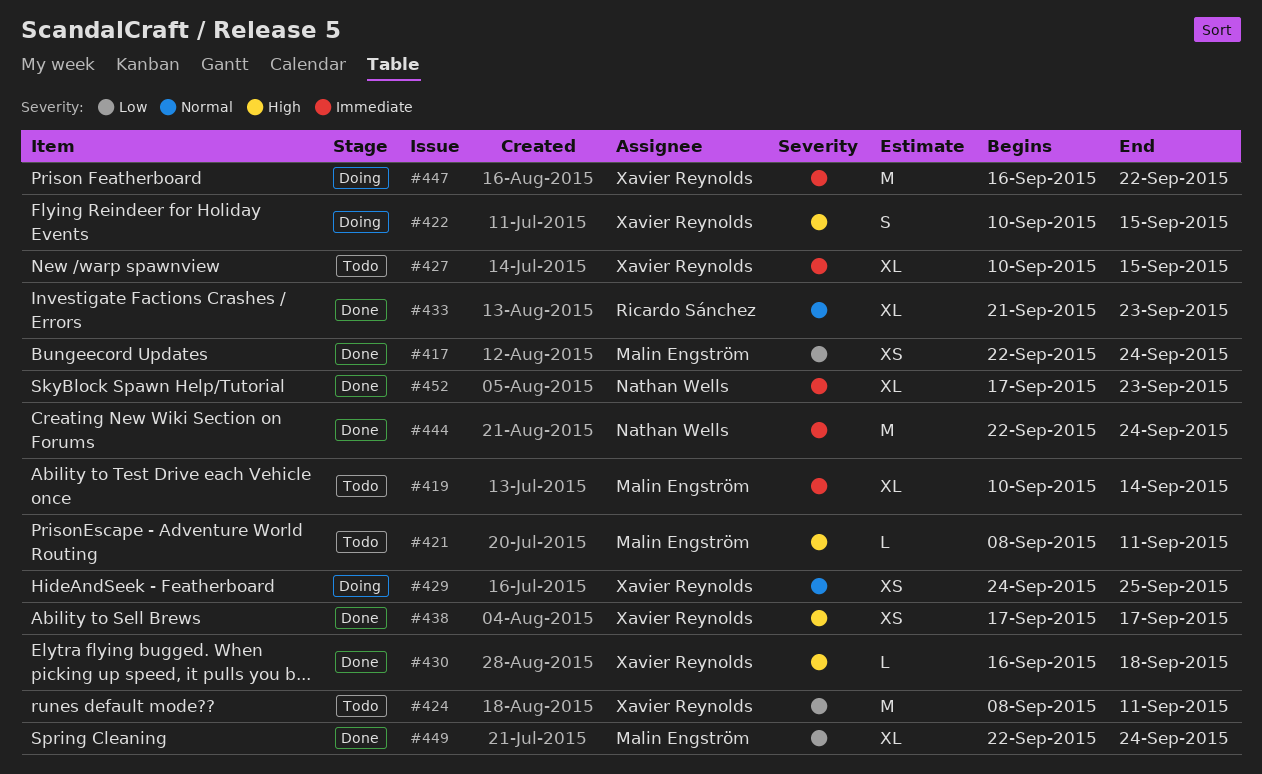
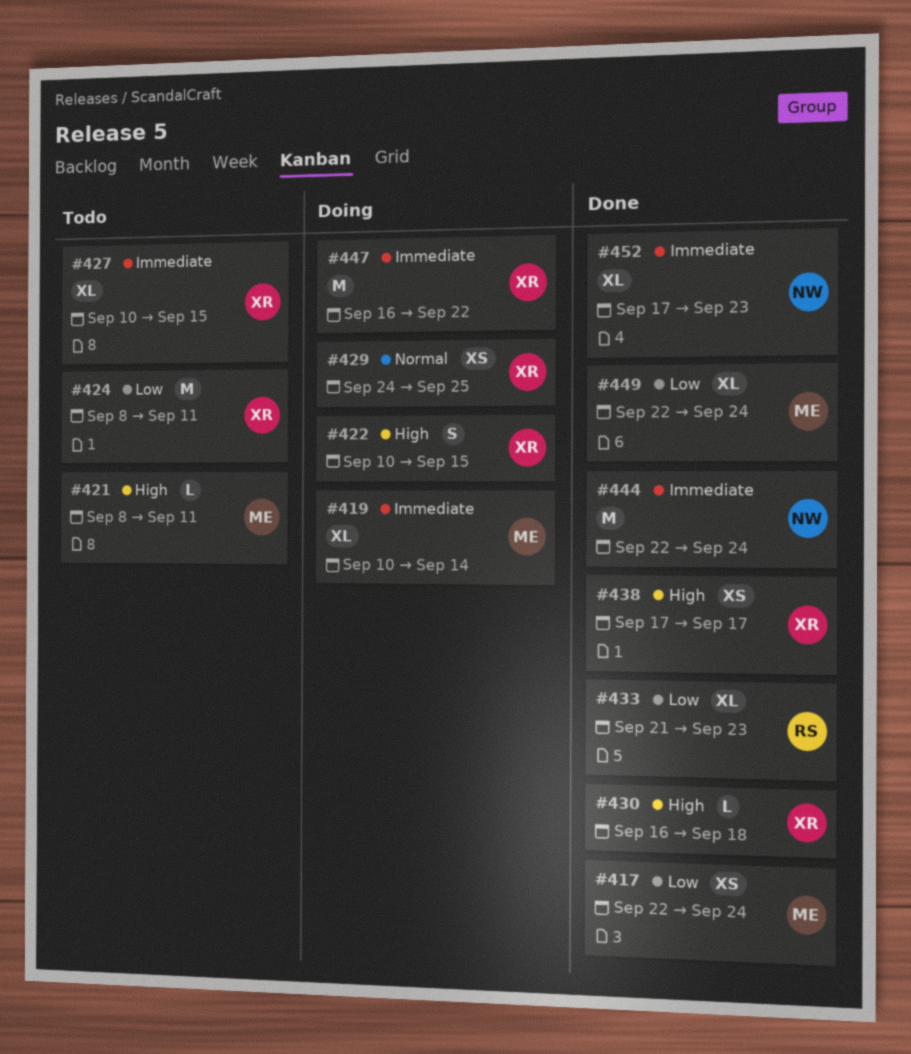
#419, status: Todo -> Doing
#433, priority: Normal -> Low

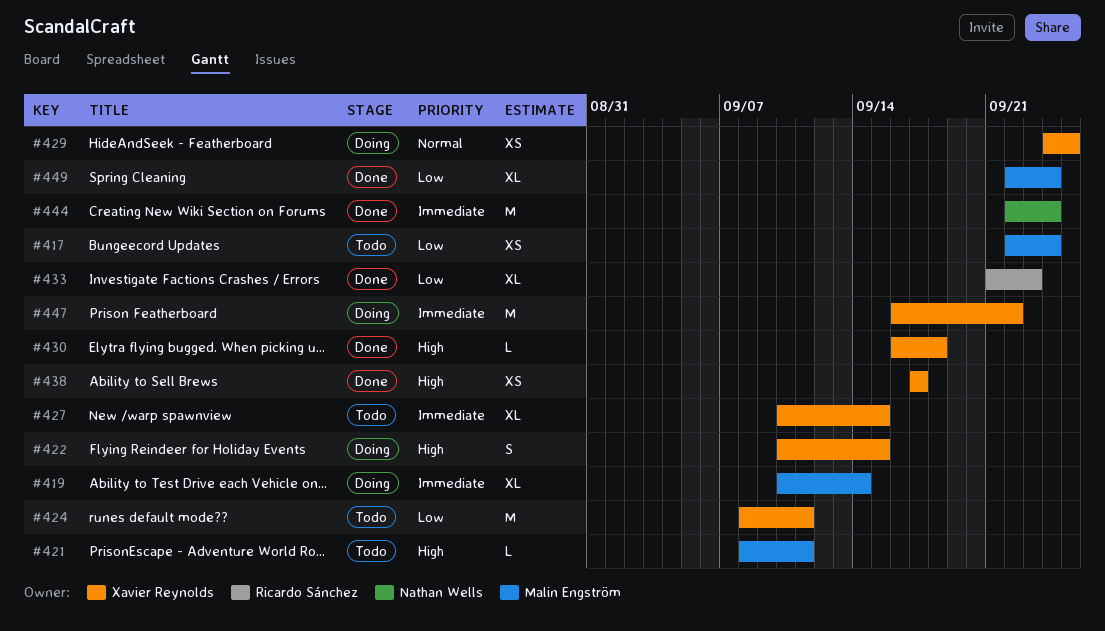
#417, status: Done -> Todo
#452: present -> none

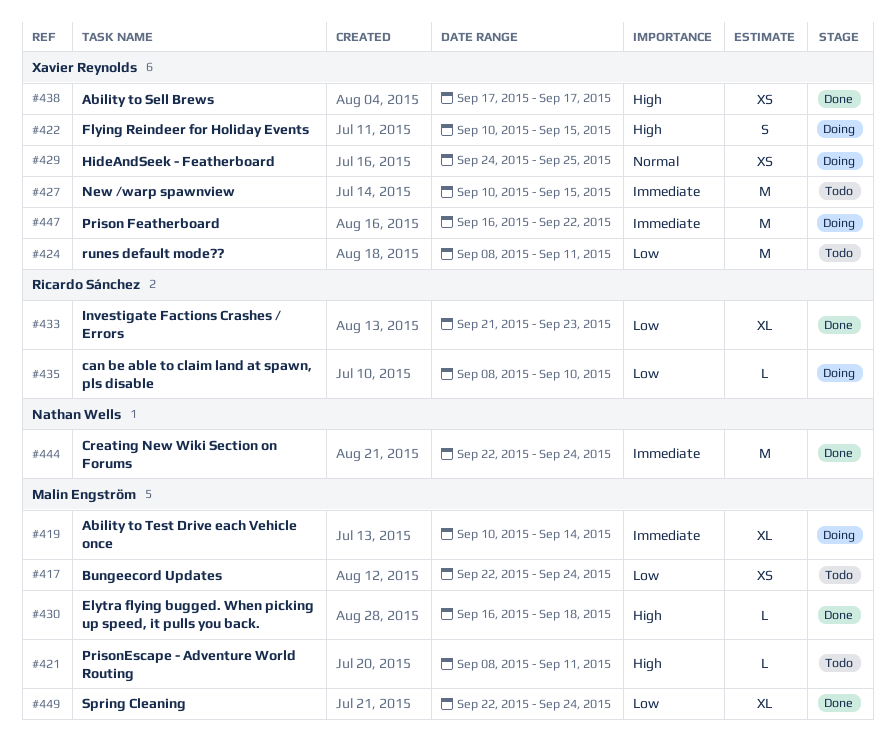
#427, estimate: XL -> M
#430, owner: Xavier Reynolds -> Malin Engström
#435: none -> present

